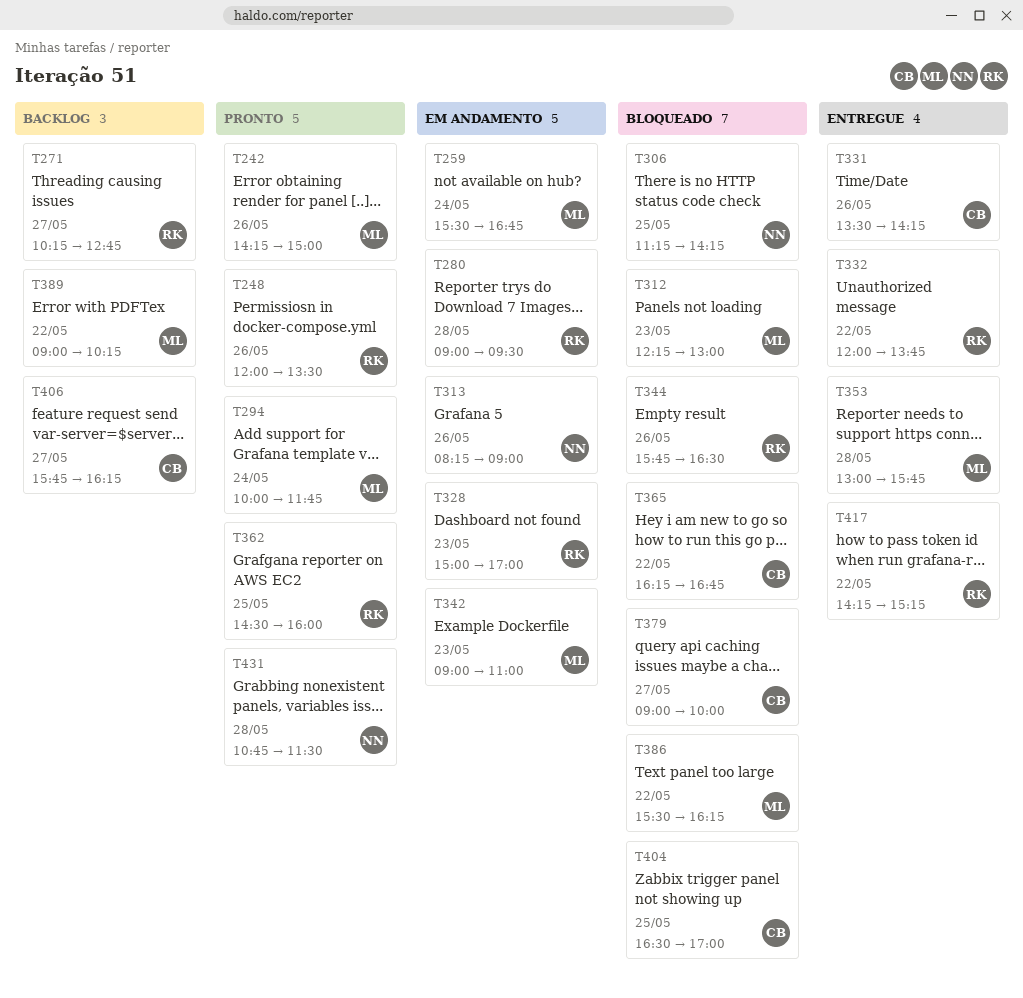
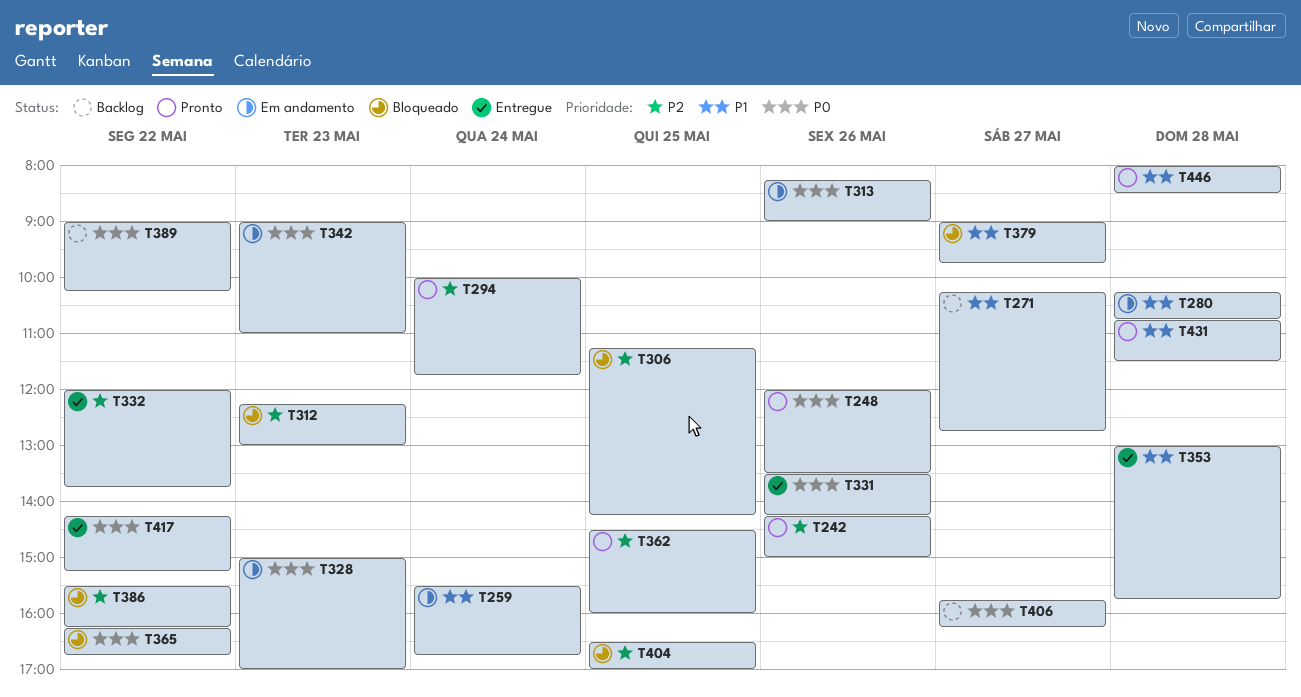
T280, begins: 09:00 -> 10:15
T280, ends: 09:30 -> 10:45
T344: present -> none
T379, ends: 10:00 -> 09:45
T446: none -> present

